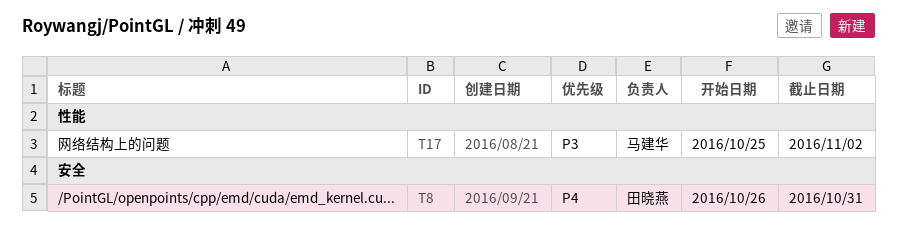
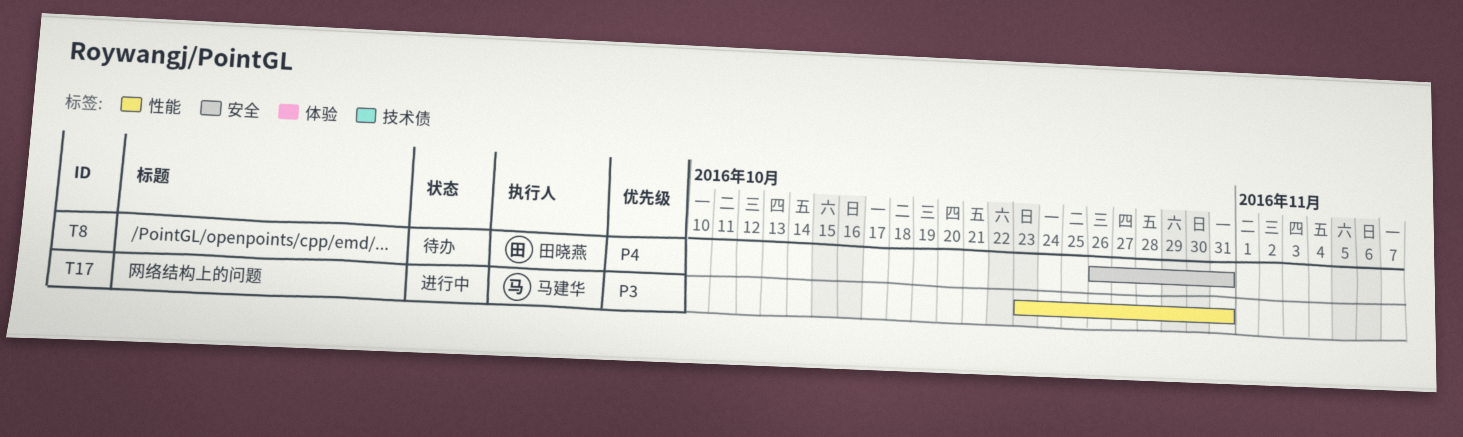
T17, start: Oct 25 -> Oct 23
T17, due: Nov 2 -> Oct 31

